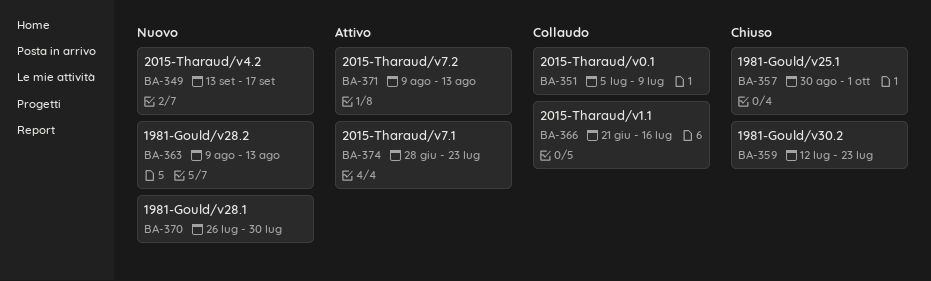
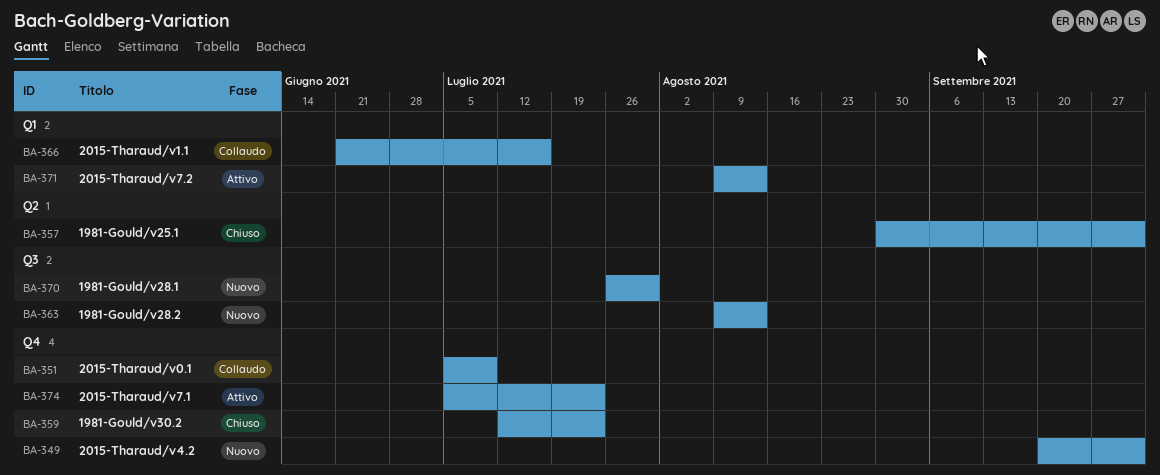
BA-349, start: Sep 13 -> Sep 20
BA-349, due: Sep 17 -> Oct 1
BA-374, start: Jun 28 -> Jul 5

